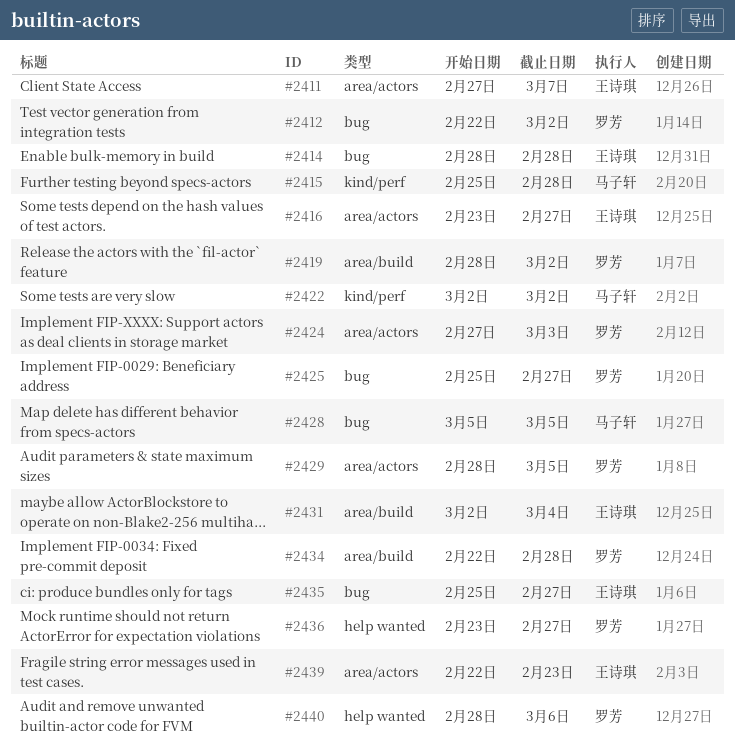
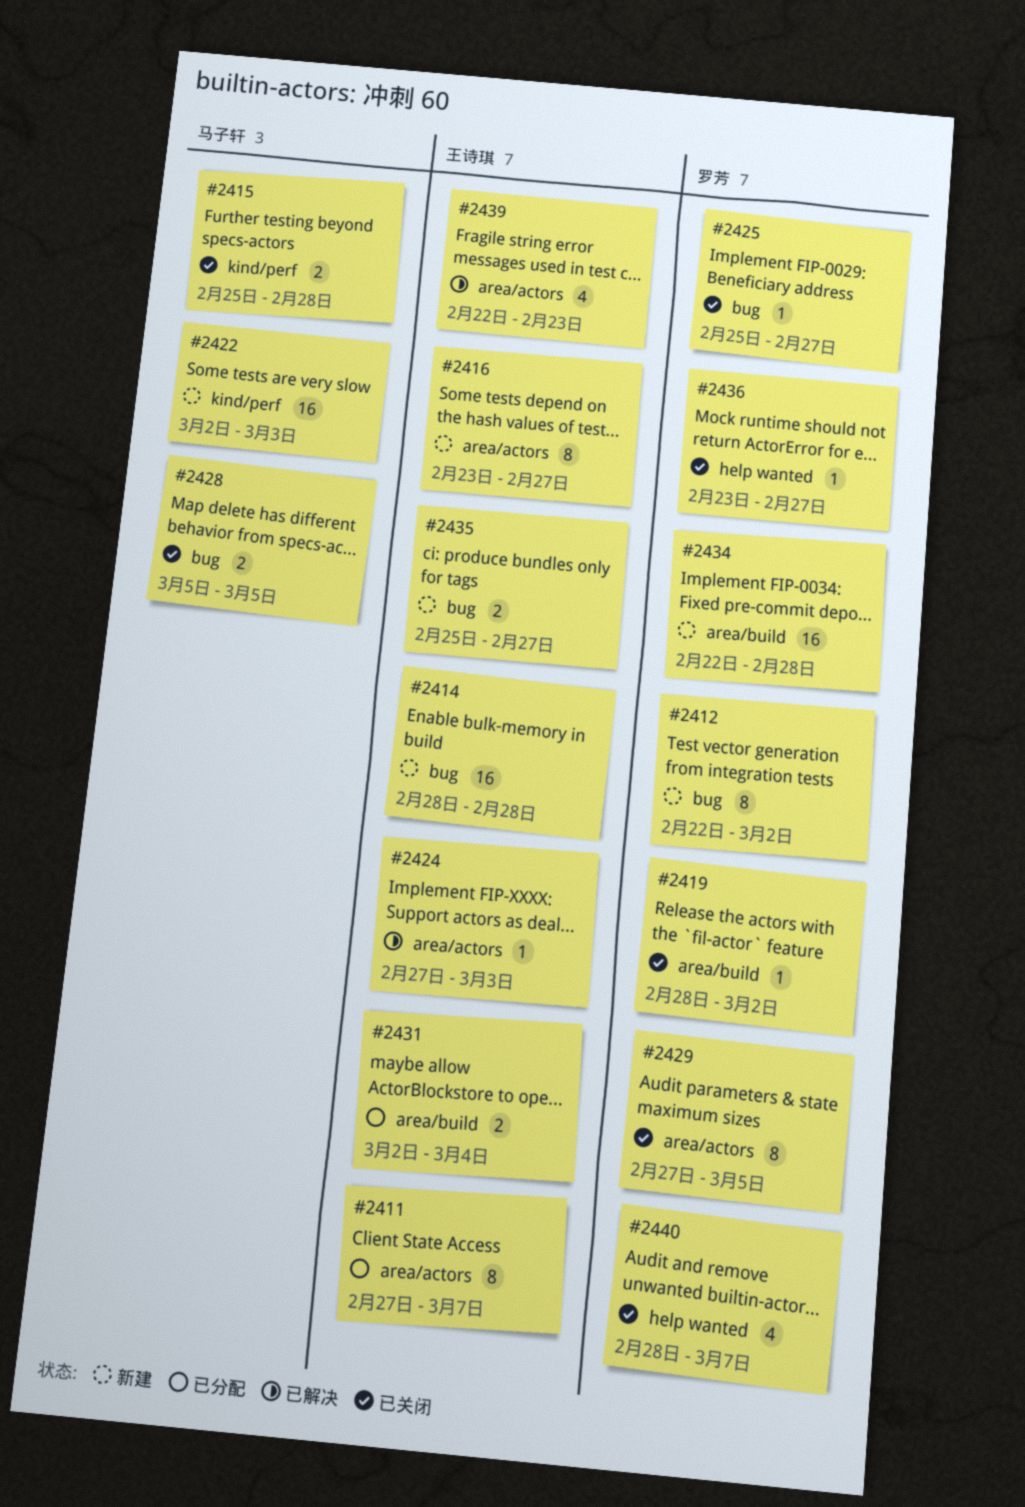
#2422, due: Mar 2 -> Mar 3
#2424, owner: 罗芳 -> 王诗琪
#2429, start: Feb 28 -> Feb 27
#2440, due: Mar 6 -> Mar 7

